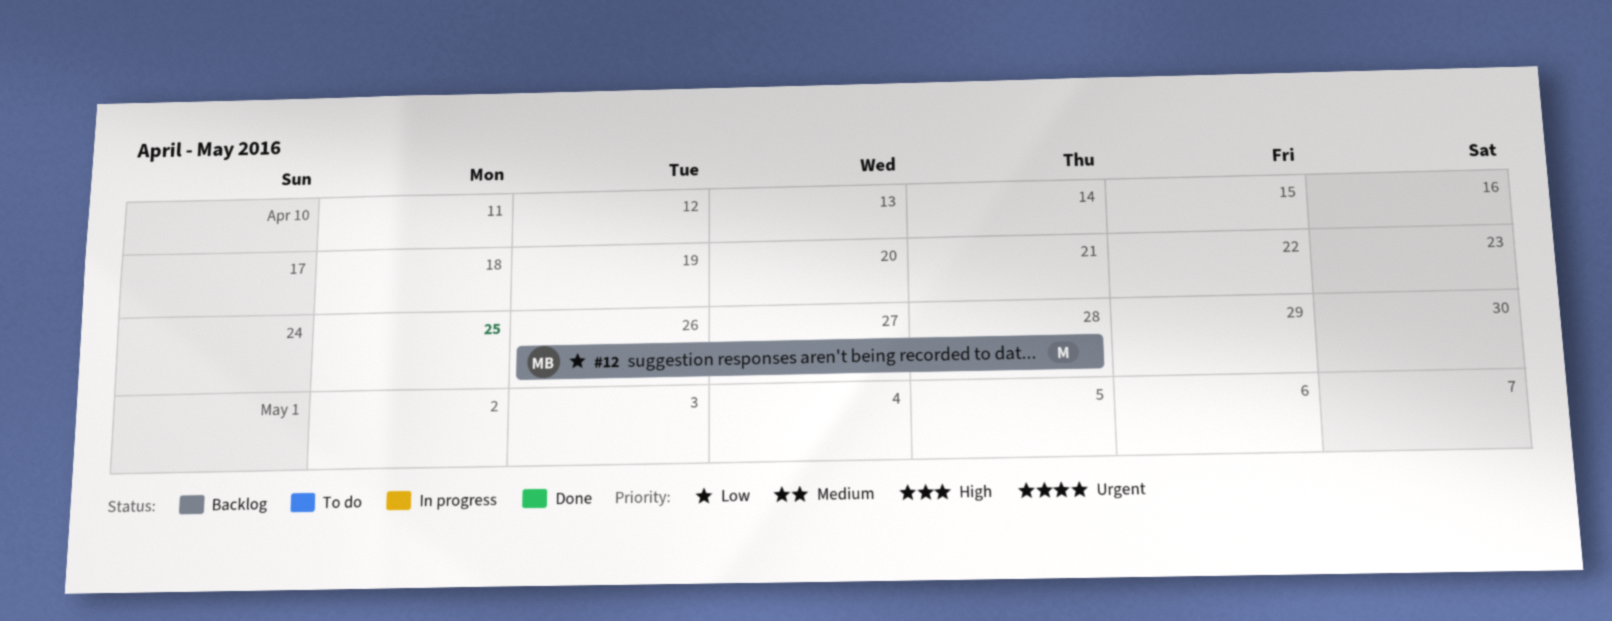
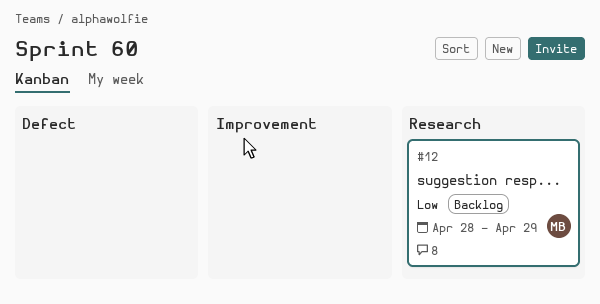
#12, start: Apr 26 -> Apr 28
#12, due: Apr 28 -> Apr 29

